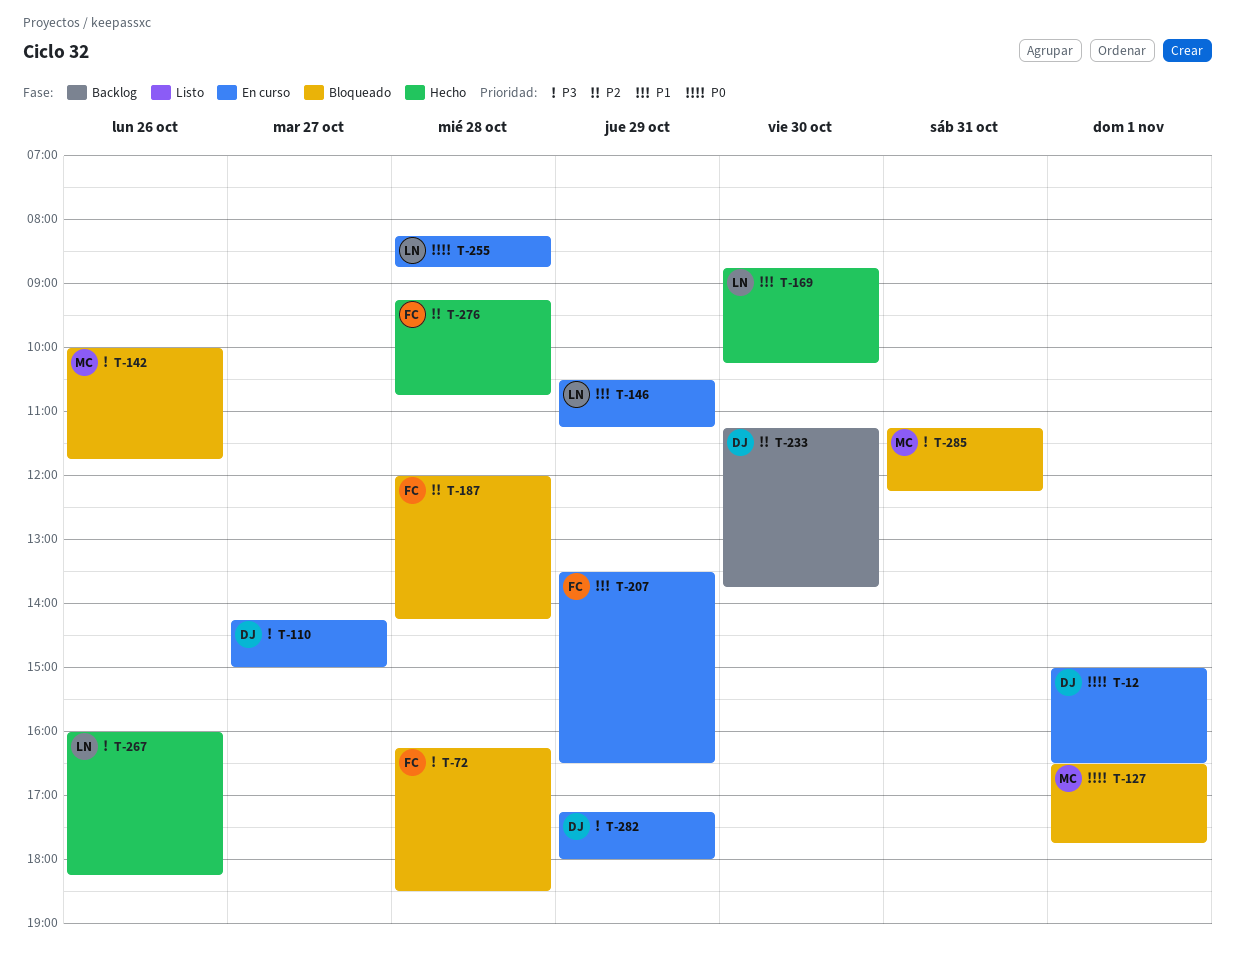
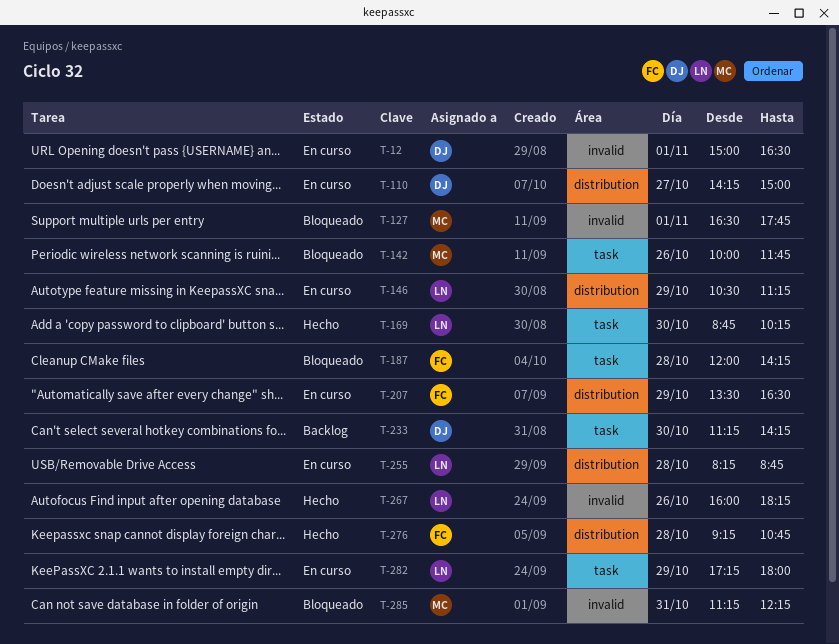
T-72: present -> none
T-233, ends: 13:45 -> 14:15
T-282, owner: DJ -> LN

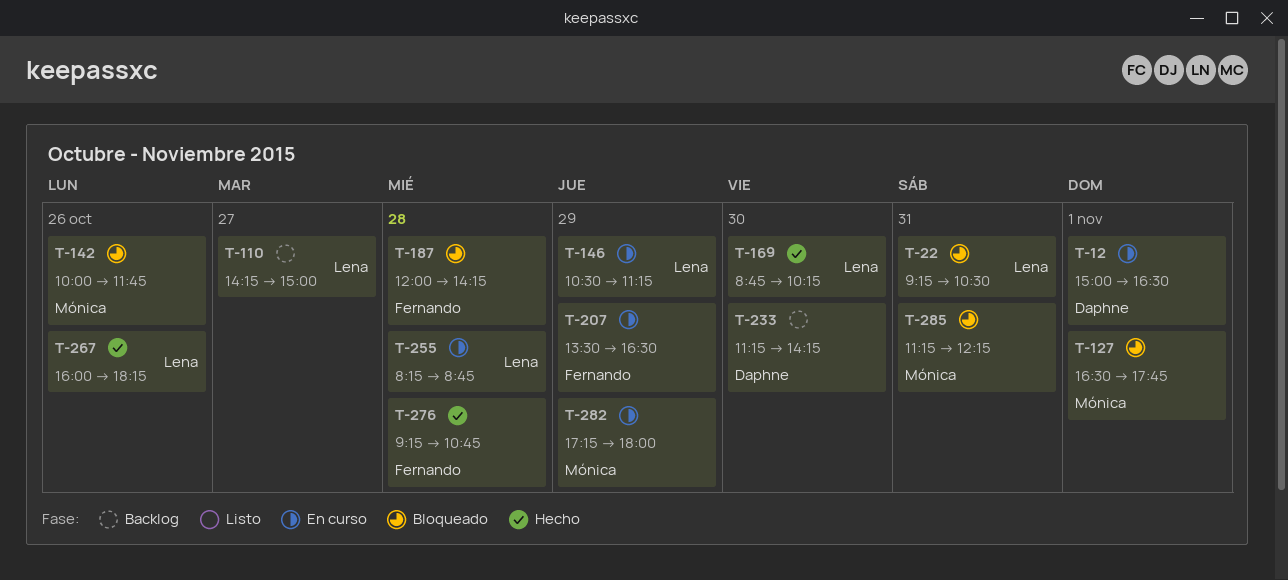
T-22: none -> present
T-110, status: En curso -> Backlog
T-110, owner: Daphne -> Lena
T-282, owner: Lena -> Mónica

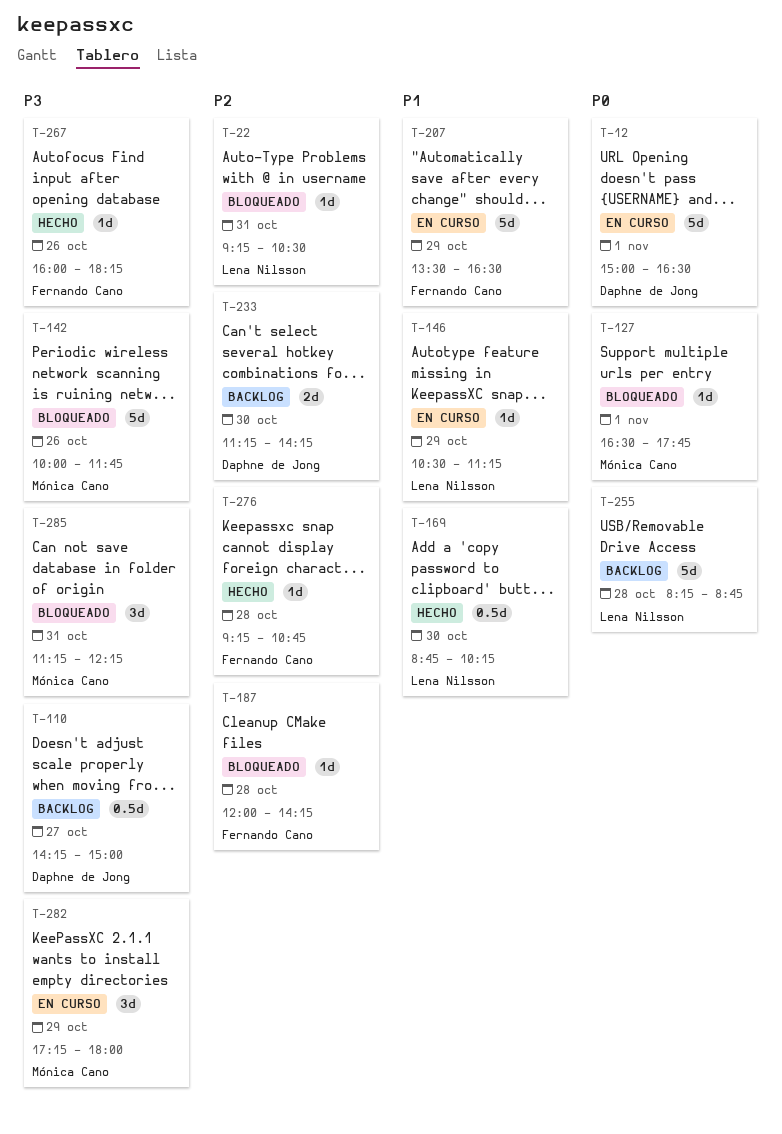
T-110, owner: Lena Nilsson -> Daphne de Jong
T-255, status: En curso -> Backlog
T-267, owner: Lena Nilsson -> Fernando Cano

